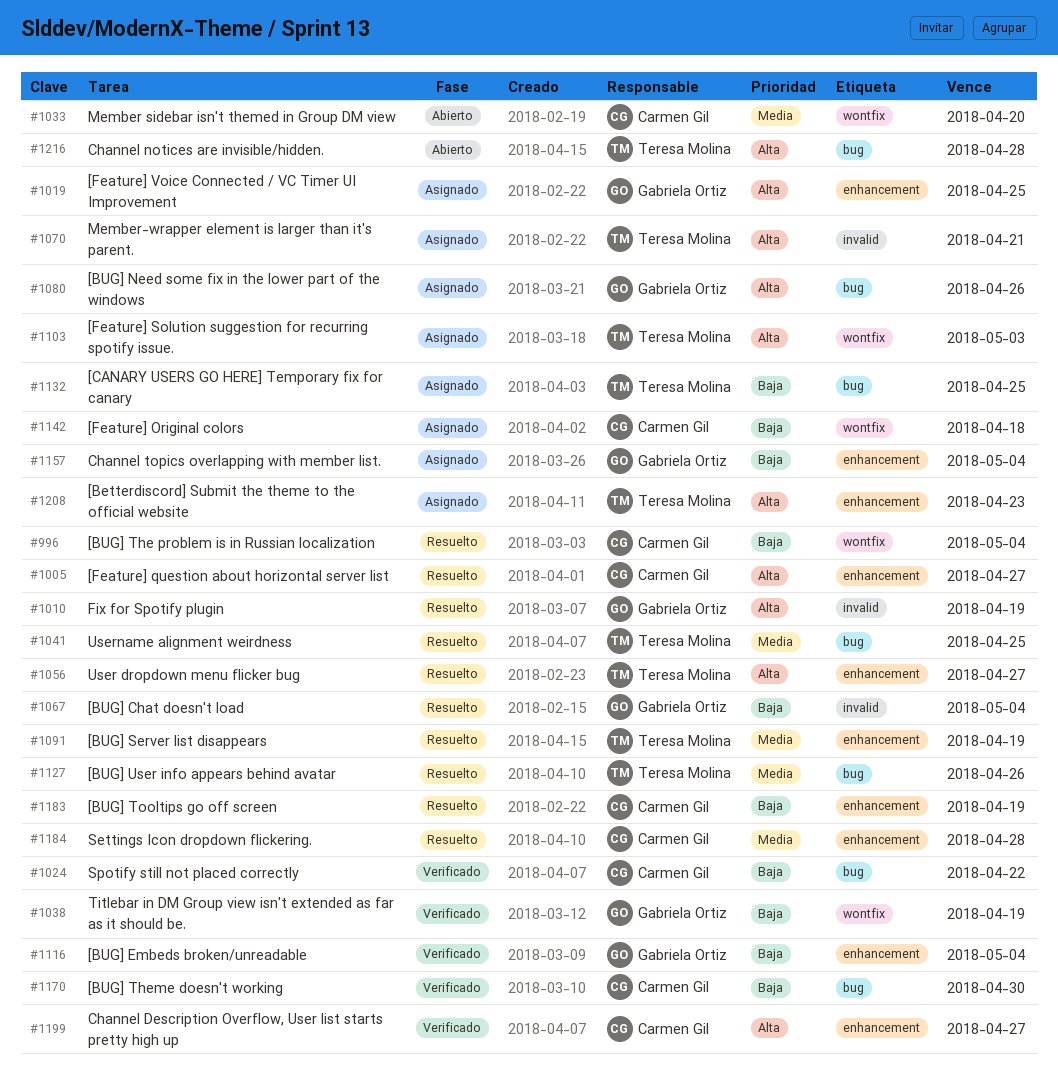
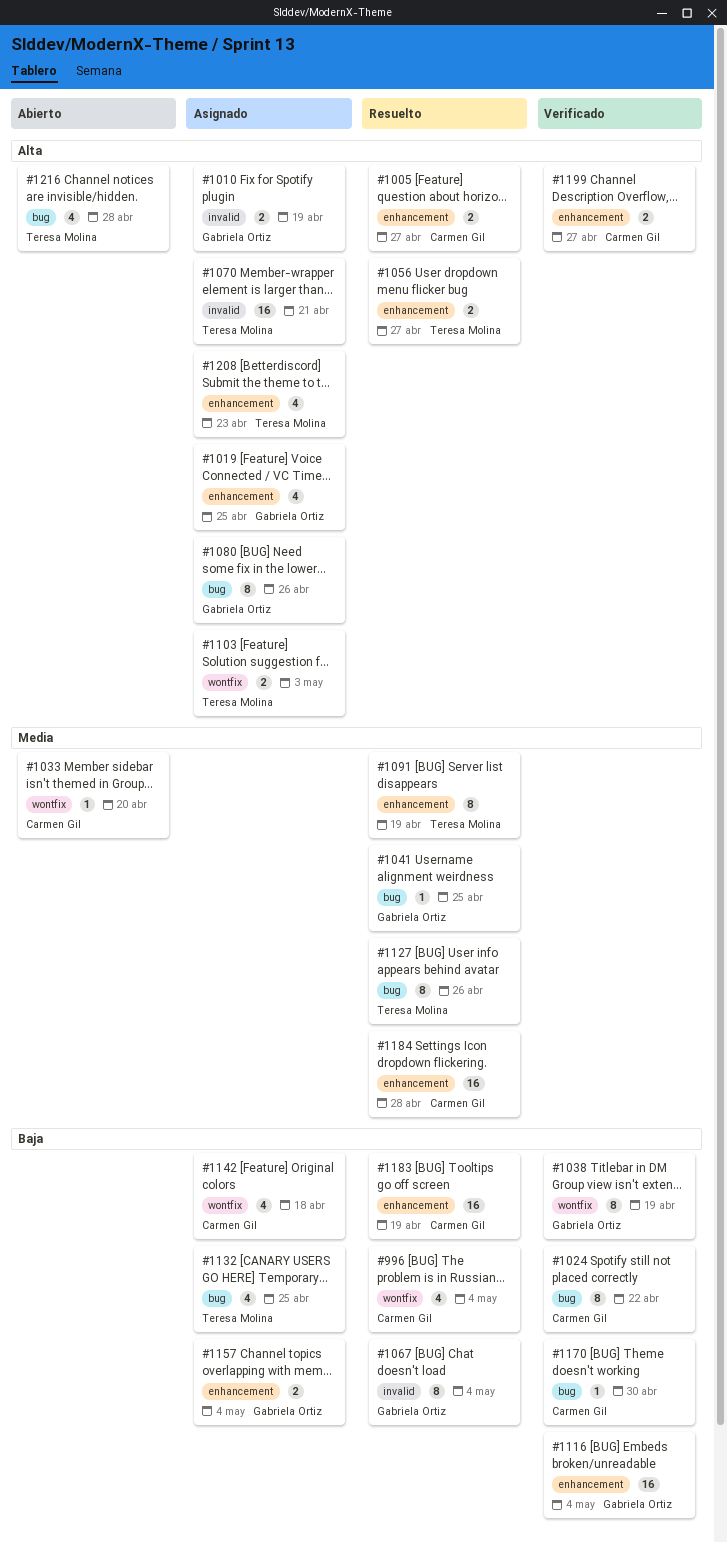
#1010, status: Resuelto -> Asignado
#1041, owner: Teresa Molina -> Gabriela Ortiz

